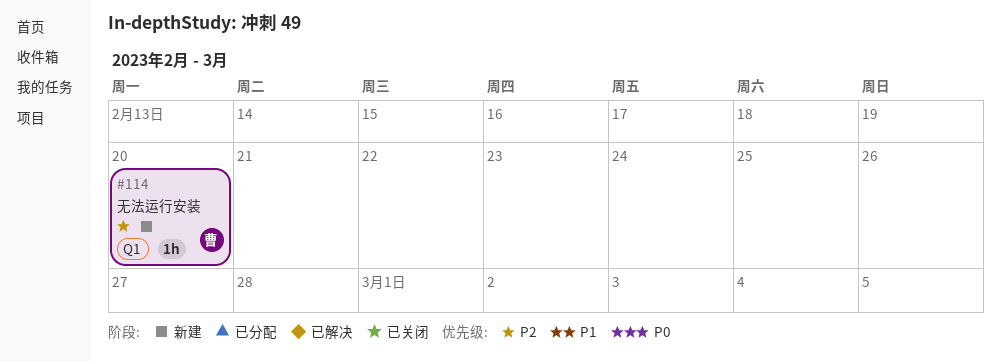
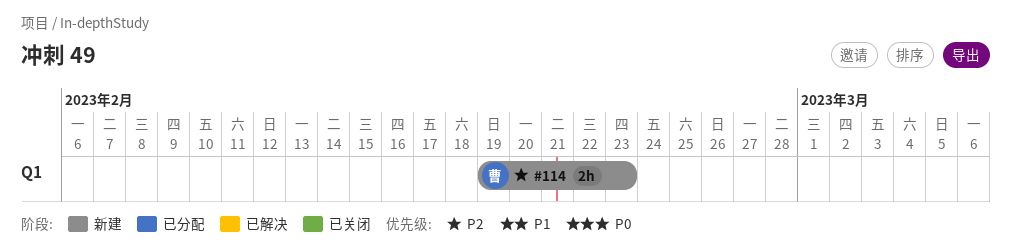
#114, estimate: 1h -> 2h
#114, due: Feb 20 -> Feb 23

